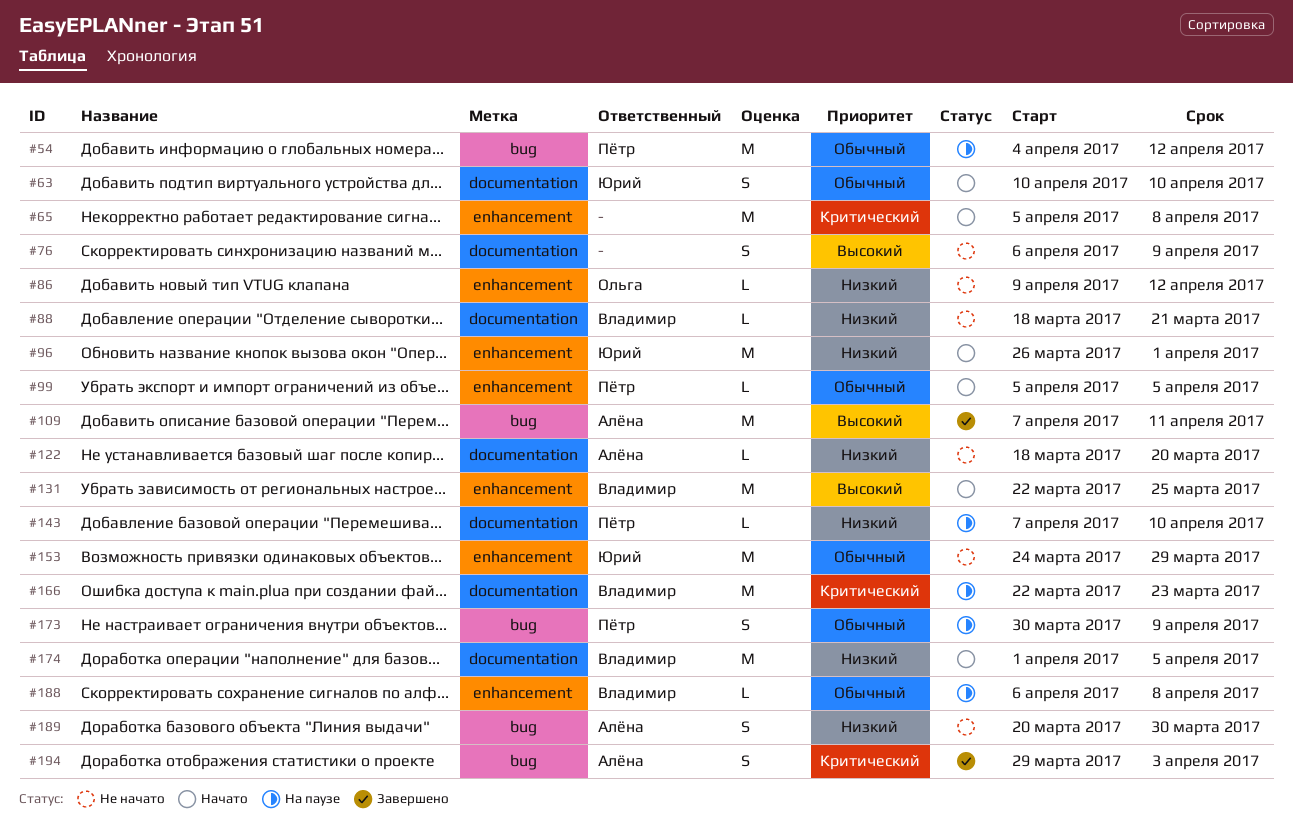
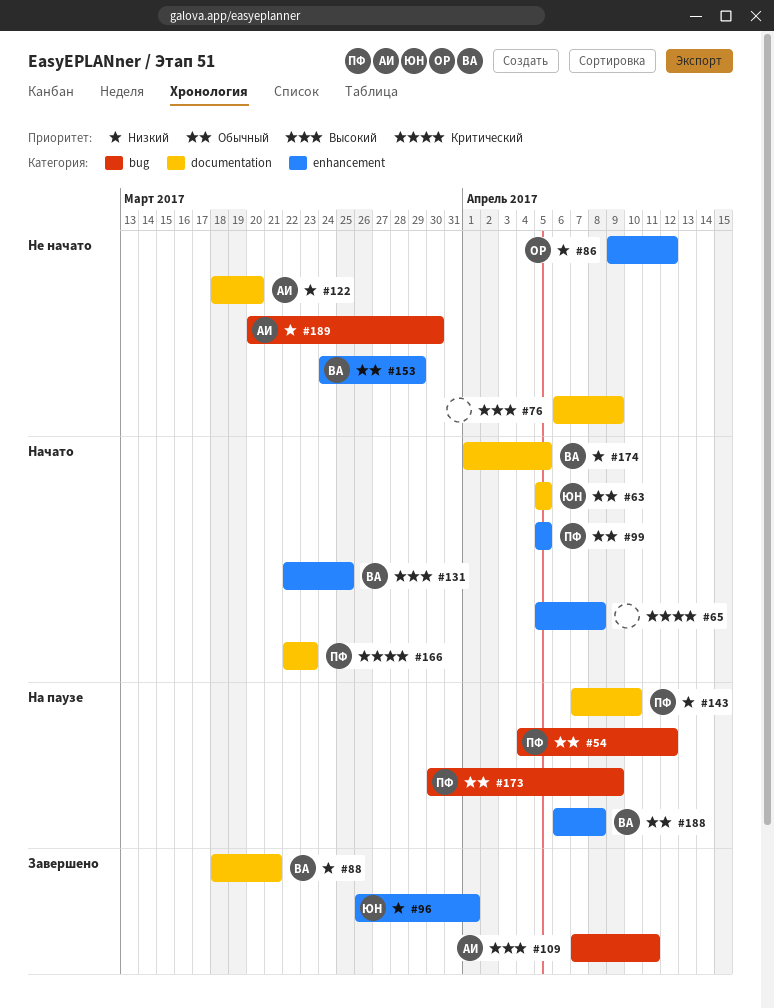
#63, start: Apr 10 -> Apr 5
#63, due: Apr 10 -> Apr 5
#88, status: Не начато -> Завершено
#96, status: Начато -> Завершено
#153, owner: Юрий -> Владимир
#166, status: На паузе -> Начато
#166, owner: Владимир -> Пётр
#194: present -> none

